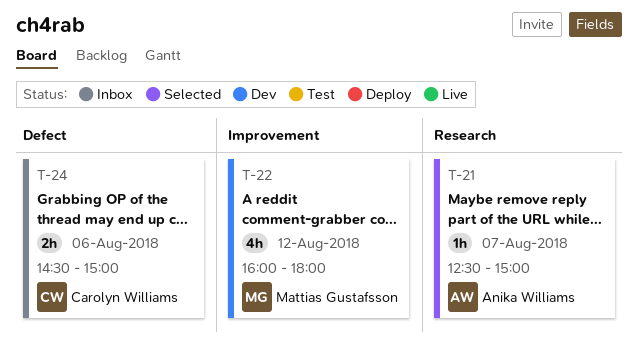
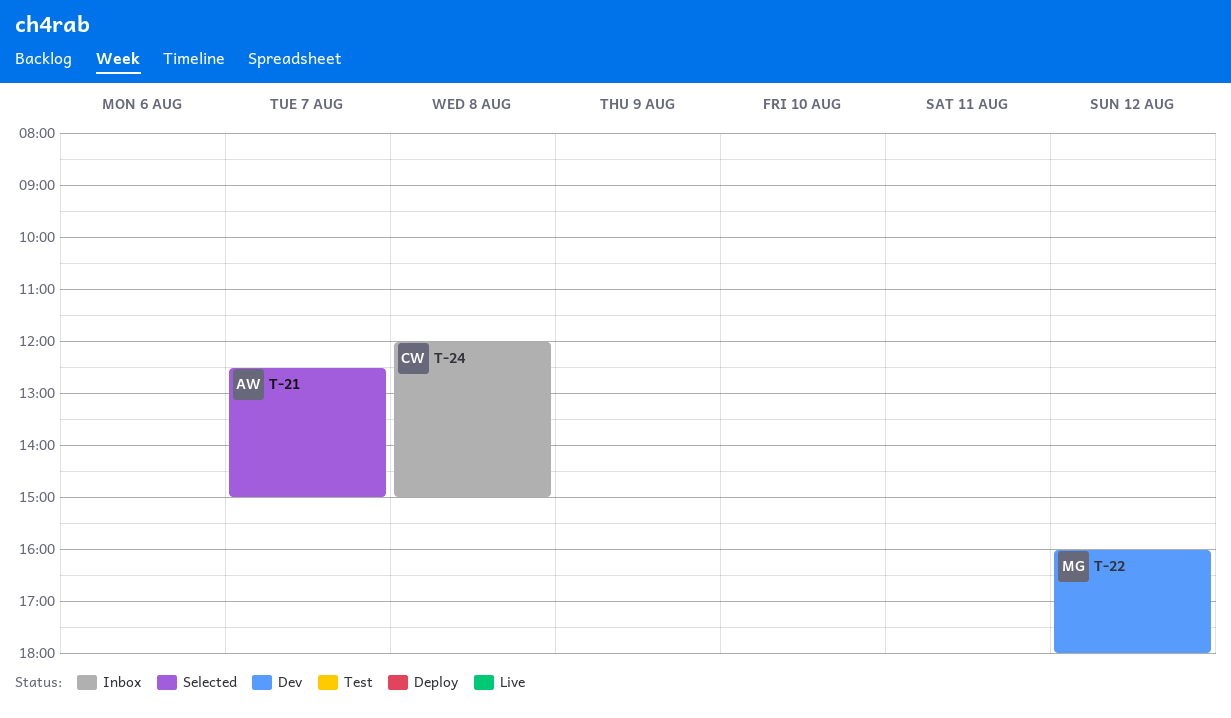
T-24, day: Aug 6 -> Aug 8
T-24, begins: 14:30 -> 12:00

